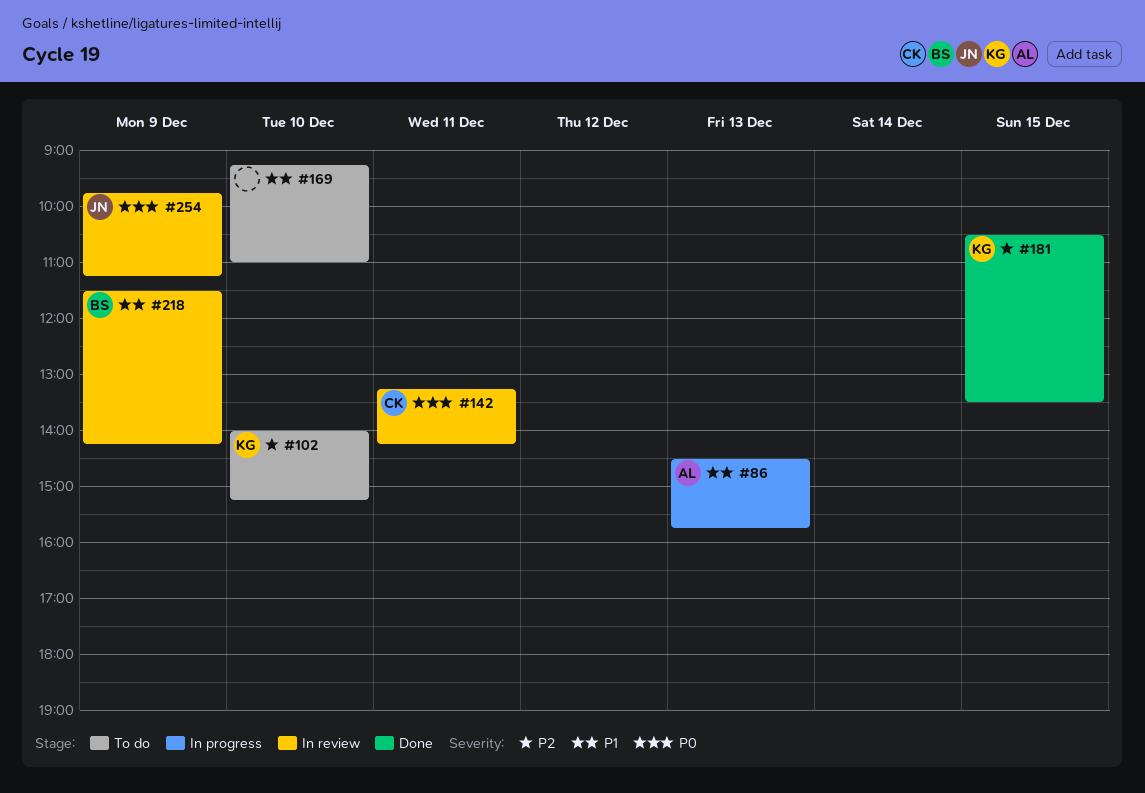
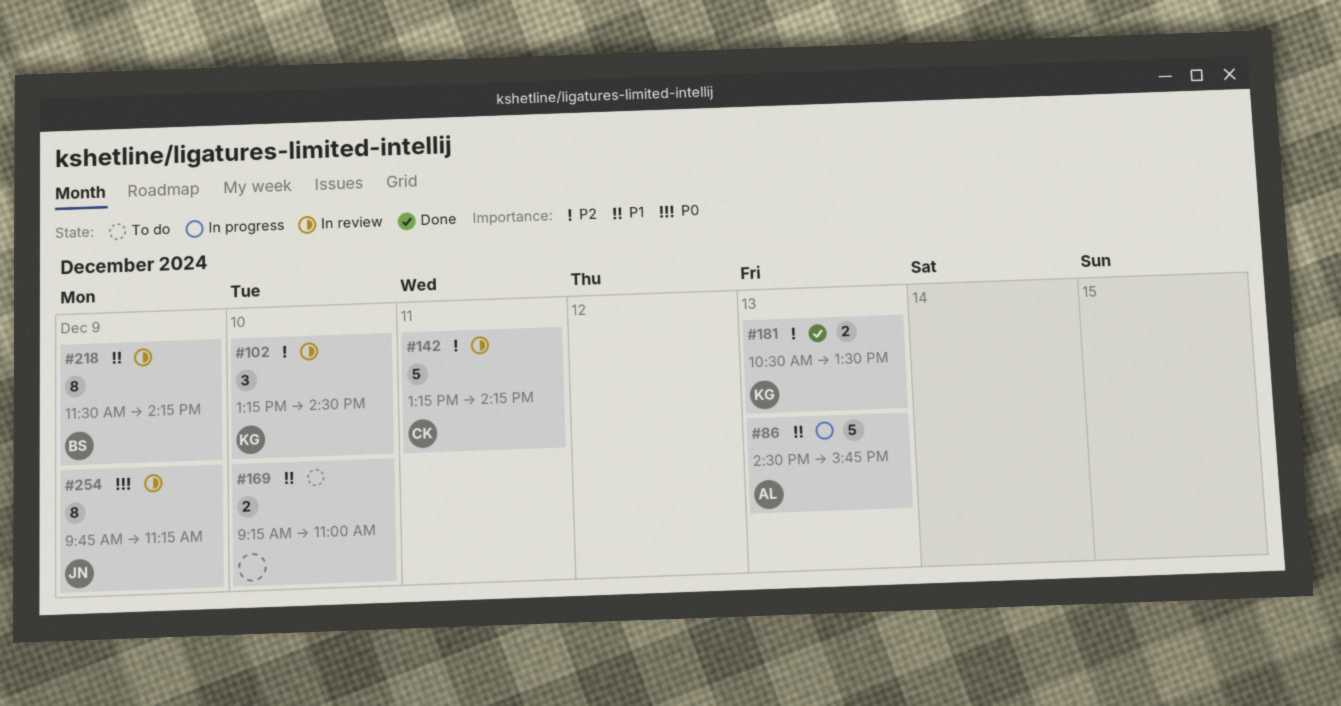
#102, status: To do -> In review
#102, begins: 14:00 -> 13:15
#102, ends: 15:15 -> 14:30
#142, priority: P0 -> P2
#181, day: Dec 15 -> Dec 13

